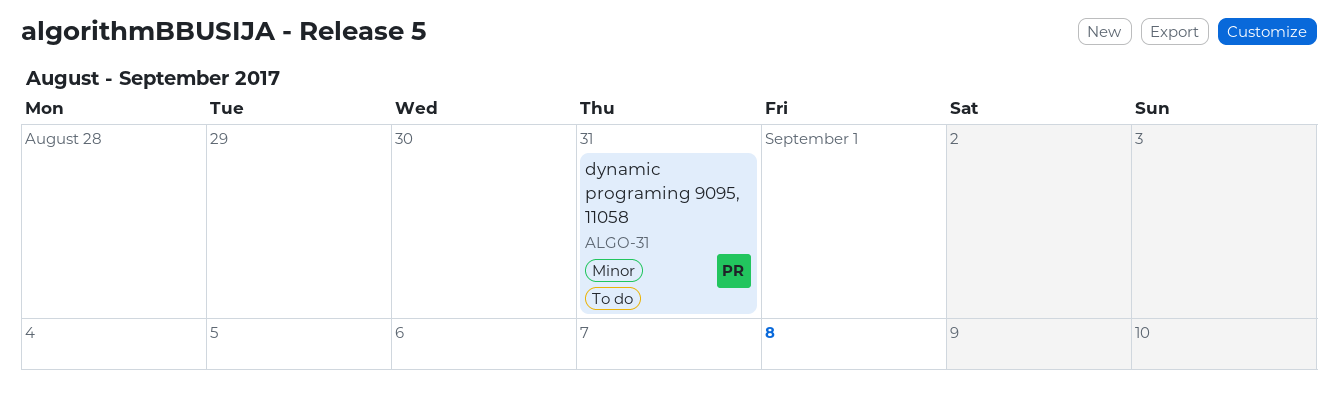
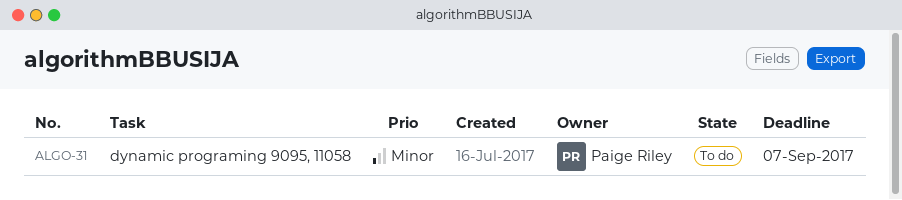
ALGO-31, due: Aug 31 -> Sep 7

